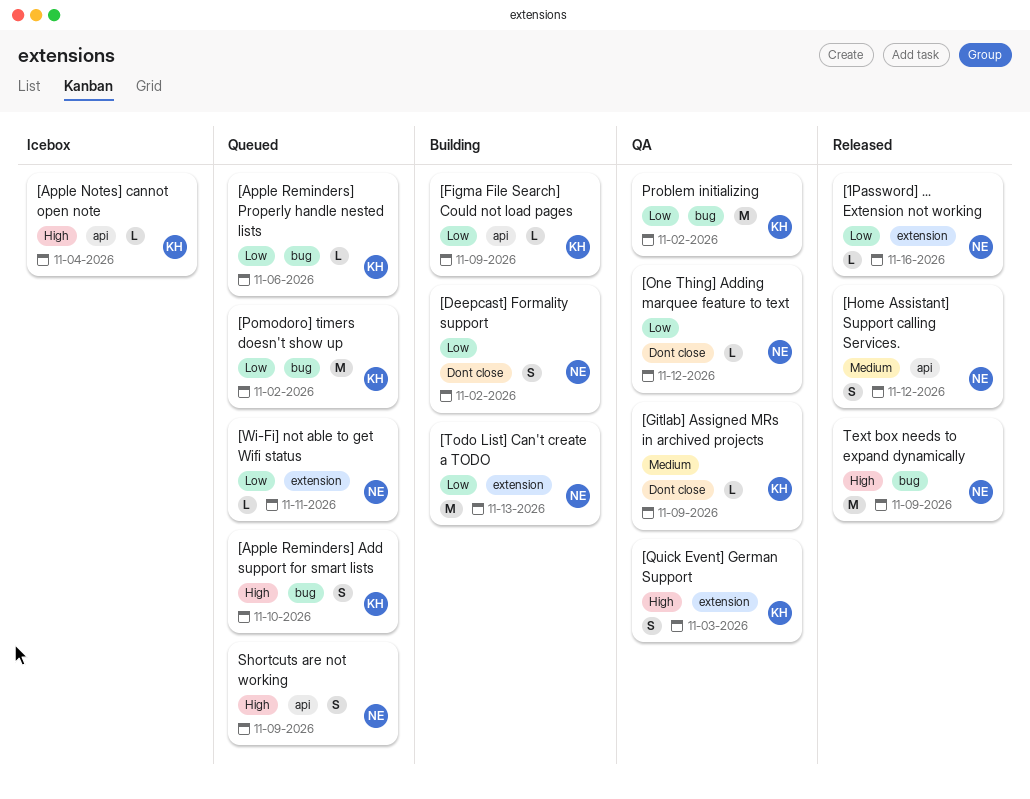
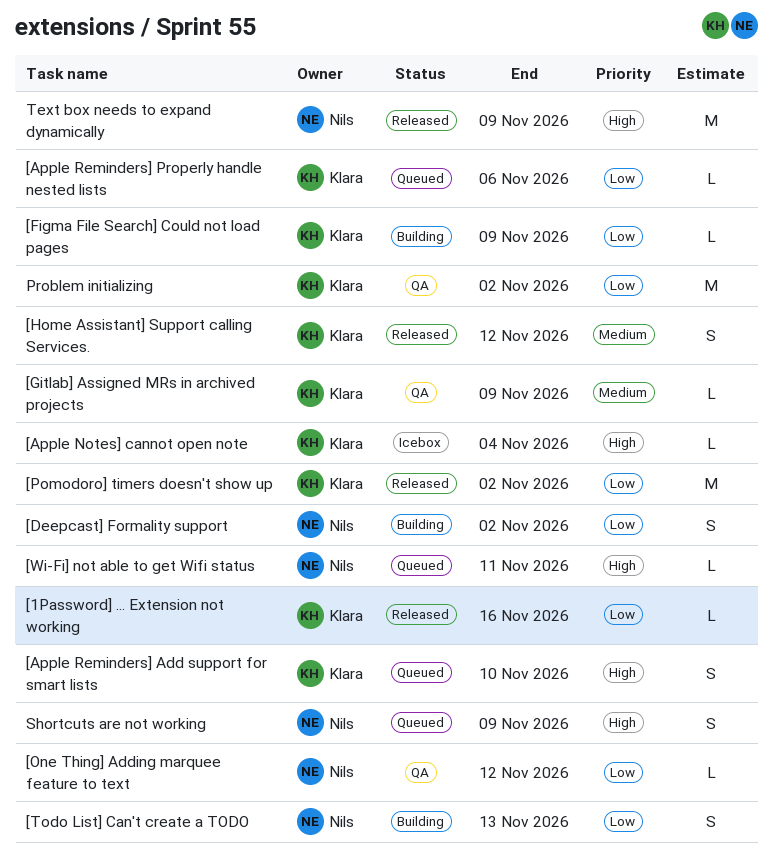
[1Password] ... Extension not working, owner: Nils -> Klara
[Home Assistant] Support calling Services., owner: Nils -> Klara
[Pomodoro] timers doesn't show up, status: Queued -> Released
[Quick Event] German Support: present -> none
[Todo List] Can't create a TODO, estimate: M -> S
[Wi-Fi] not able to get Wifi status, priority: Low -> High

